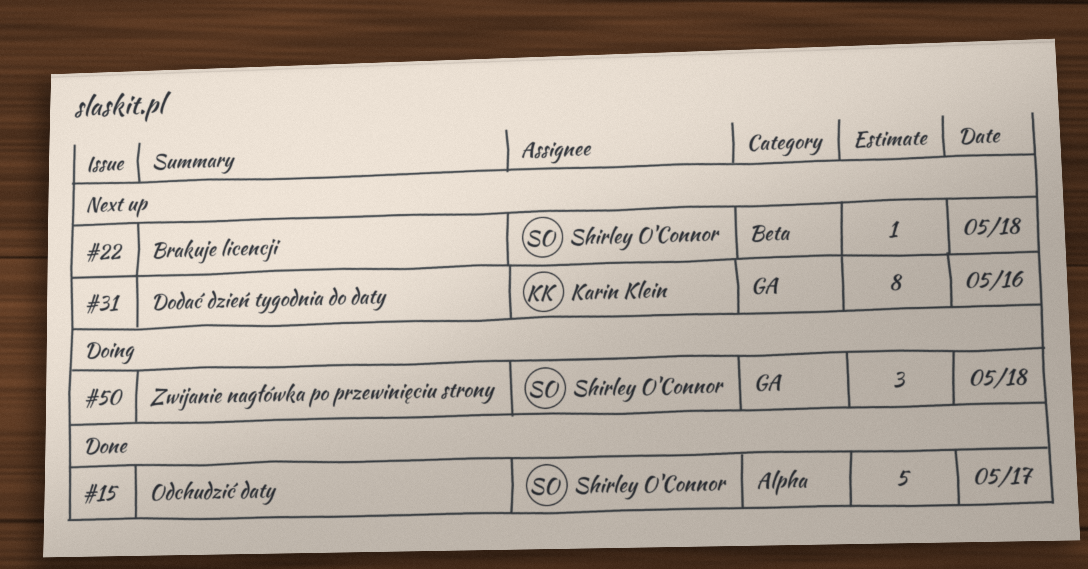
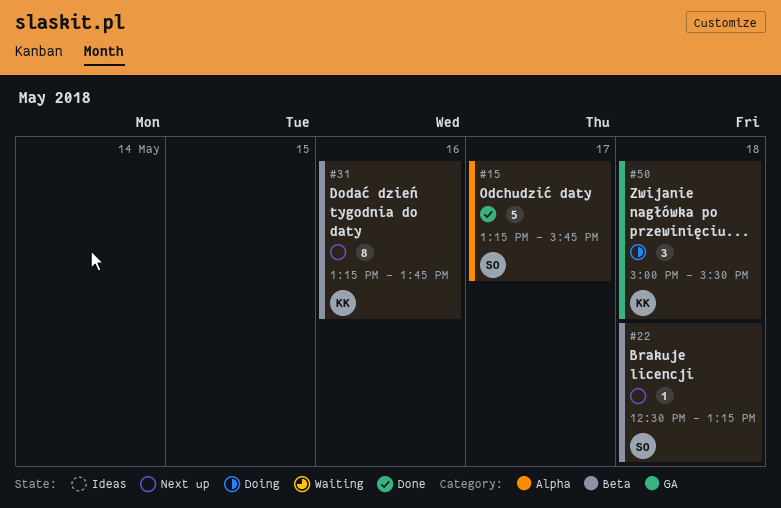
#31, label: GA -> Beta
#50, owner: Shirley O'Connor -> Karin Klein

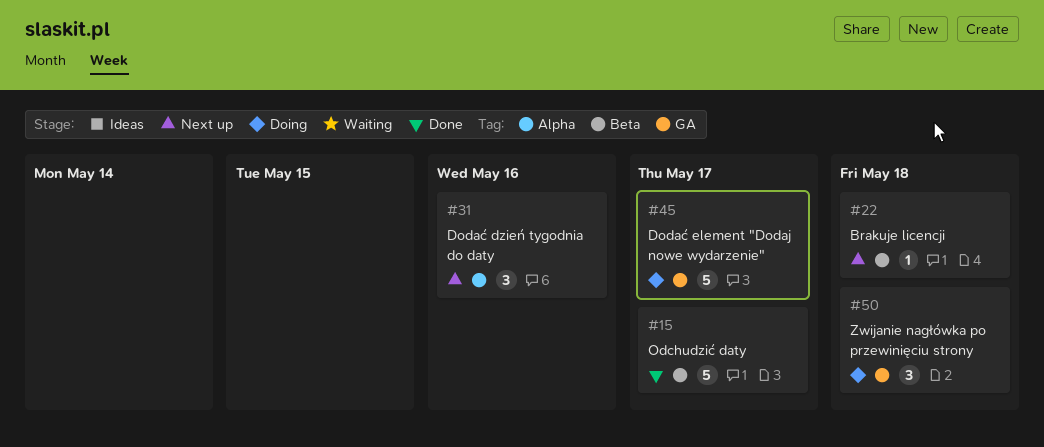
#15, label: Alpha -> Beta
#31, label: Beta -> Alpha
#31, estimate: 8 -> 3
#45: none -> present

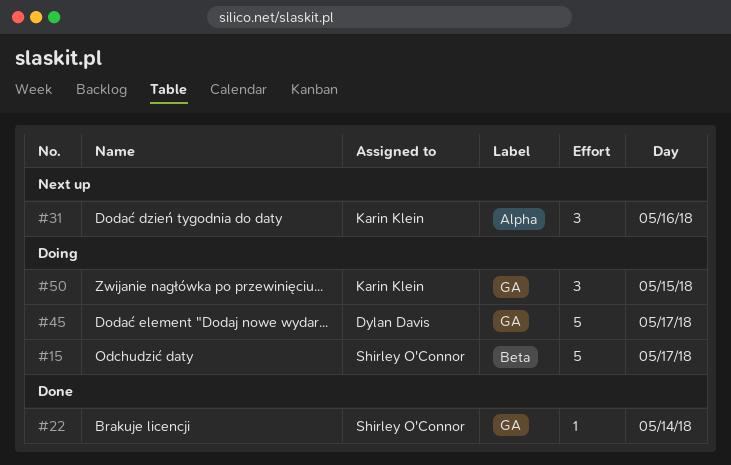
#15, status: Done -> Doing
#22, status: Next up -> Done
#22, label: Beta -> GA
#22, day: May 18 -> May 14
#50, day: May 18 -> May 15

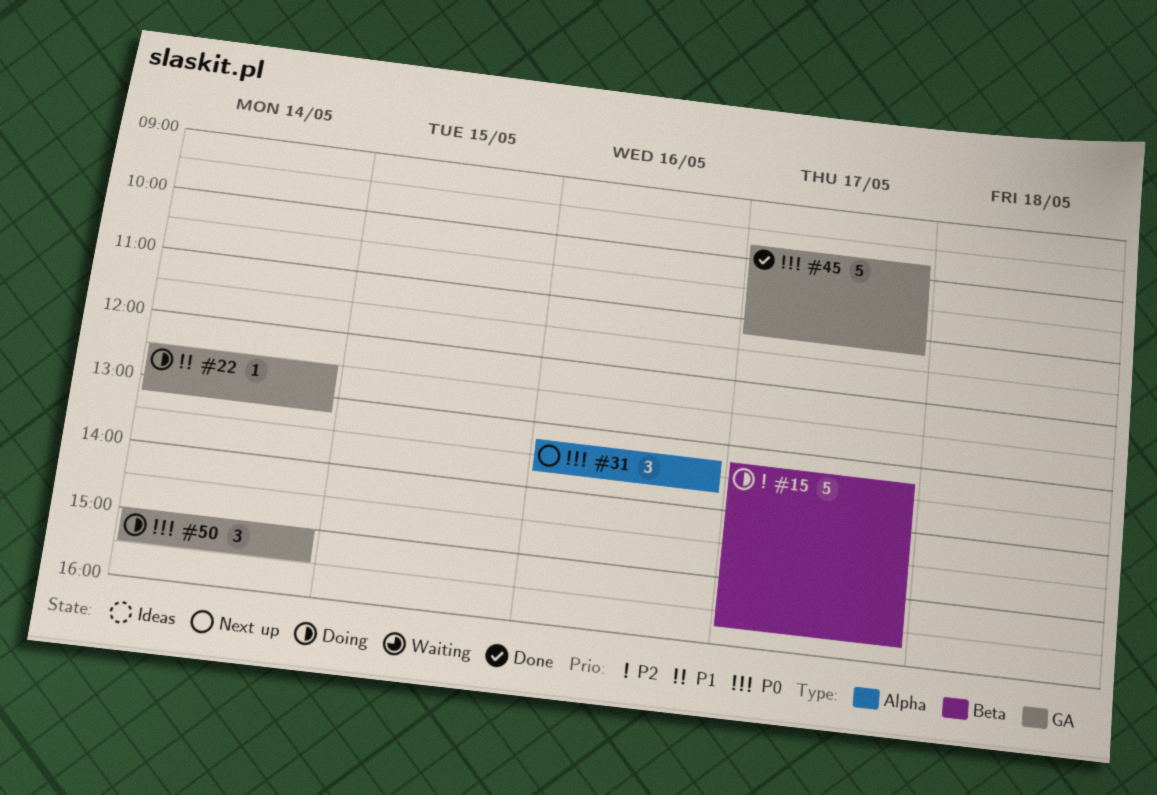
#22, status: Done -> Doing
#45, status: Doing -> Done
#50, day: May 15 -> May 14

